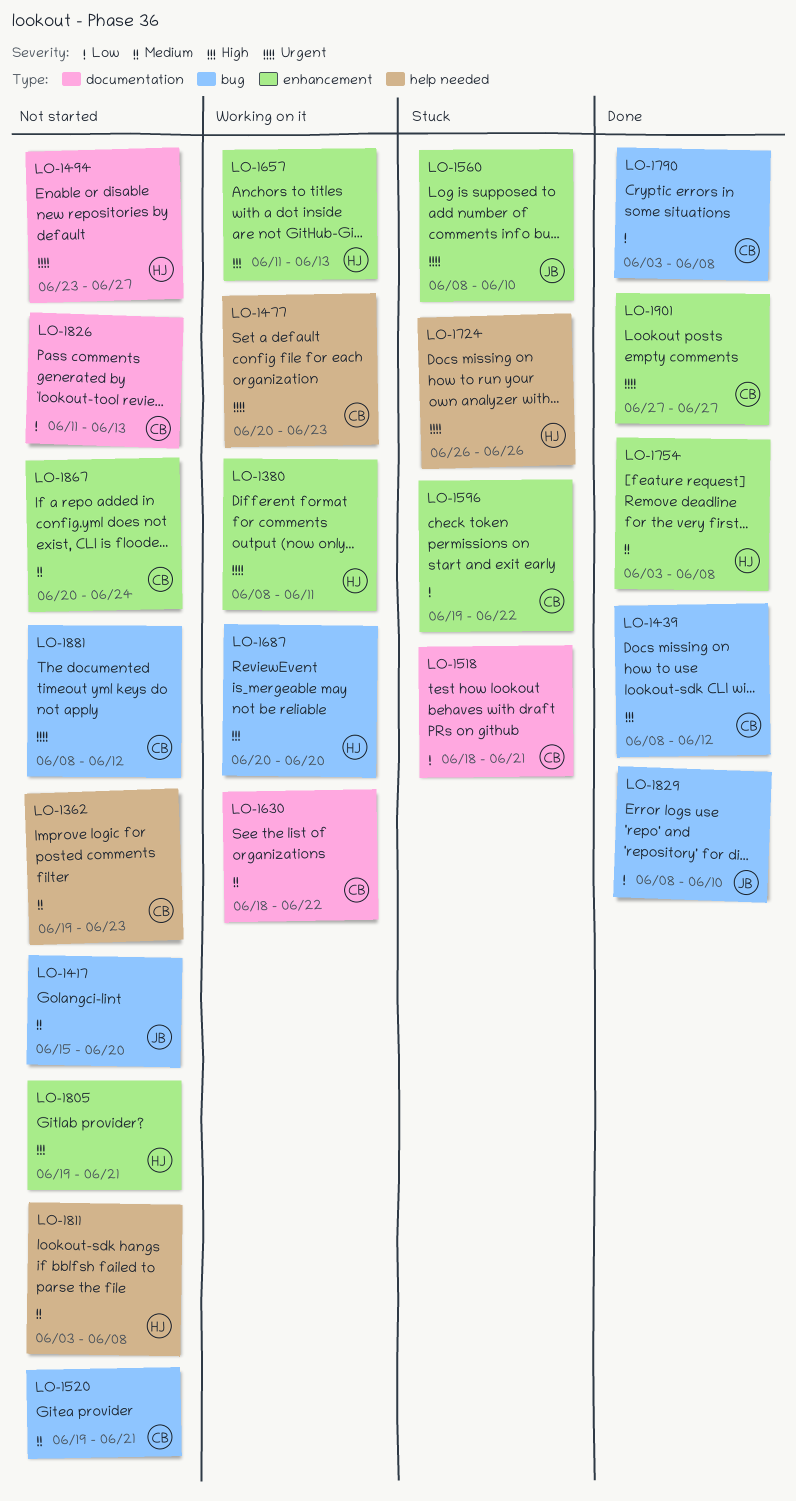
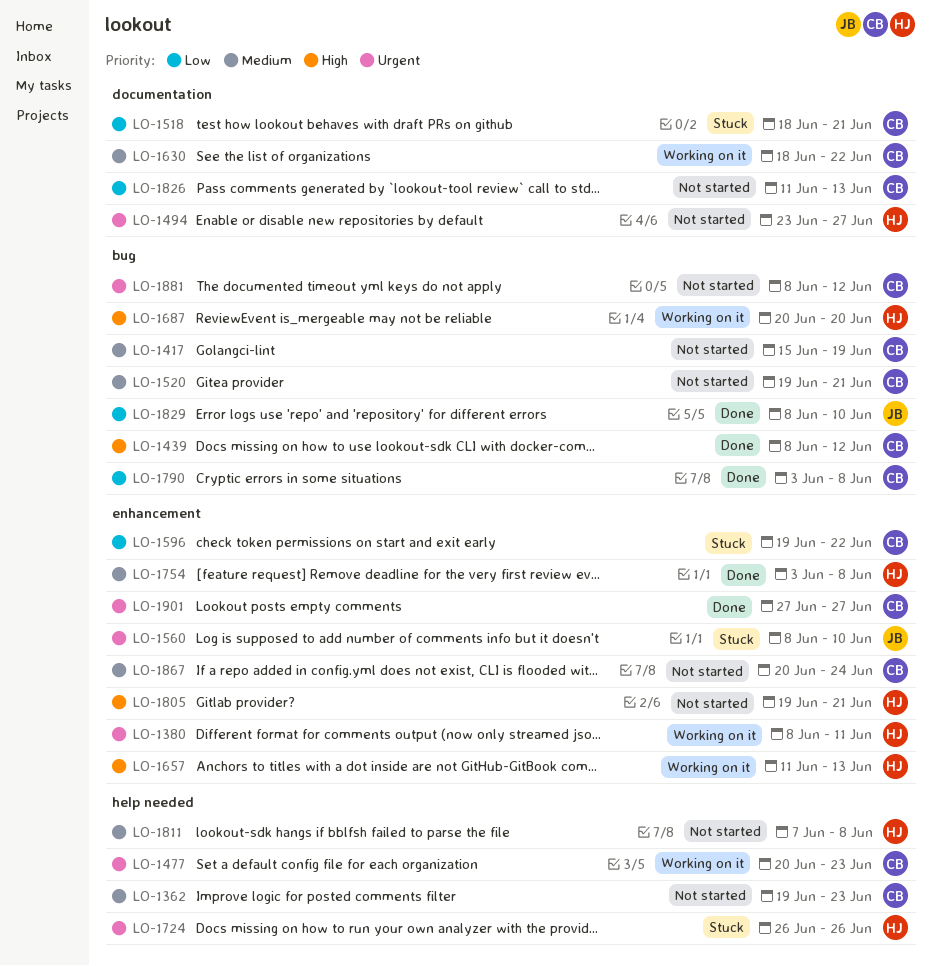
LO-1417, owner: JB -> CB
LO-1417, due: Jun 20 -> Jun 19
LO-1811, start: Jun 3 -> Jun 7

